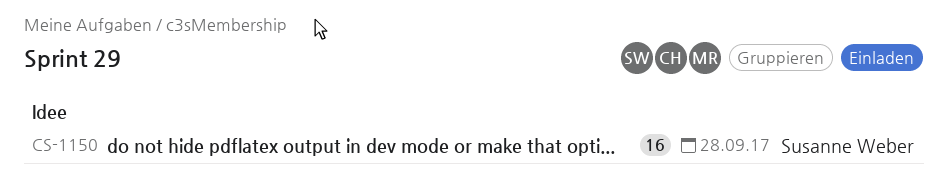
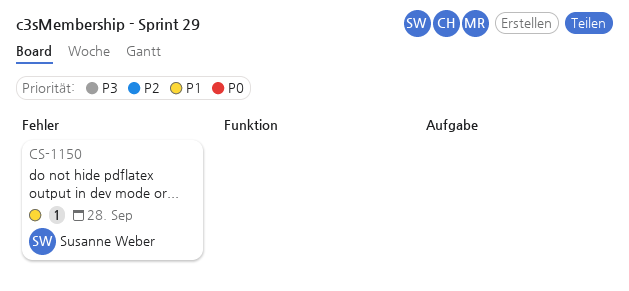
CS-1150, estimate: 16 -> 1

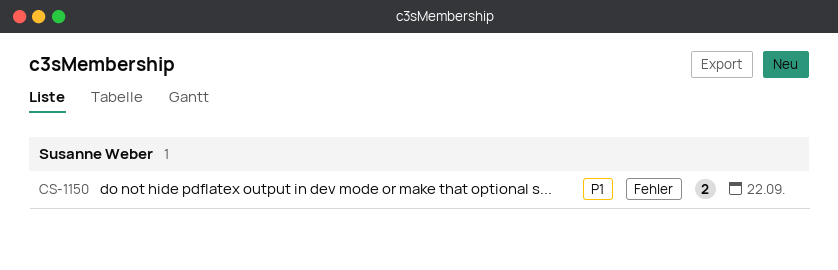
CS-1150, estimate: 1 -> 2
CS-1150, due: Sep 28 -> Sep 22

